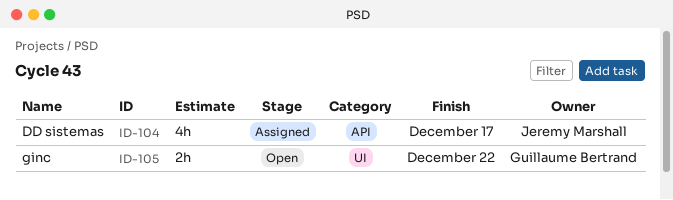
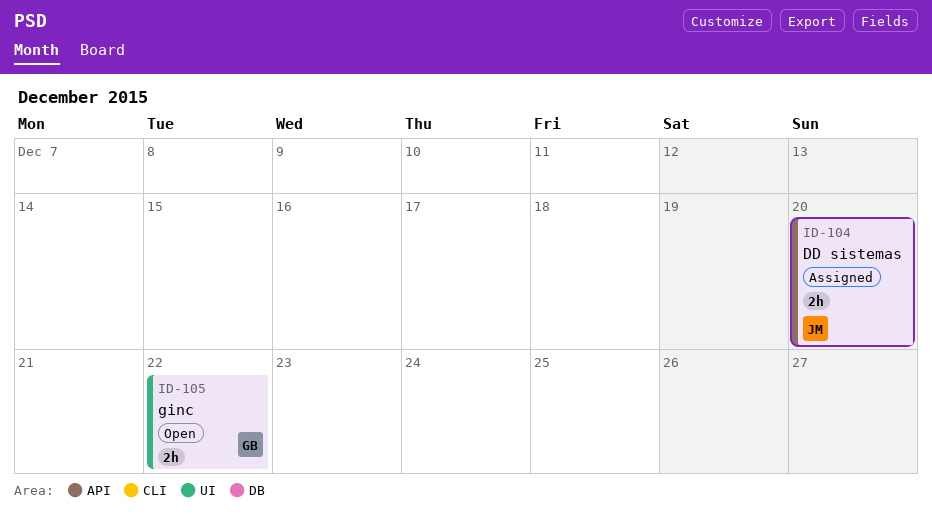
ID-104, estimate: 4h -> 2h
ID-104, due: Dec 17 -> Dec 20

